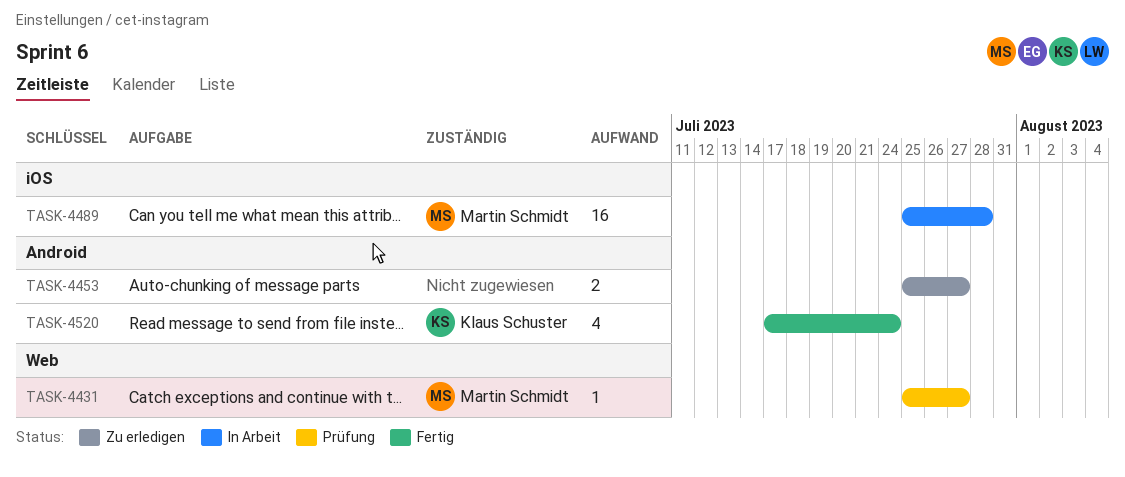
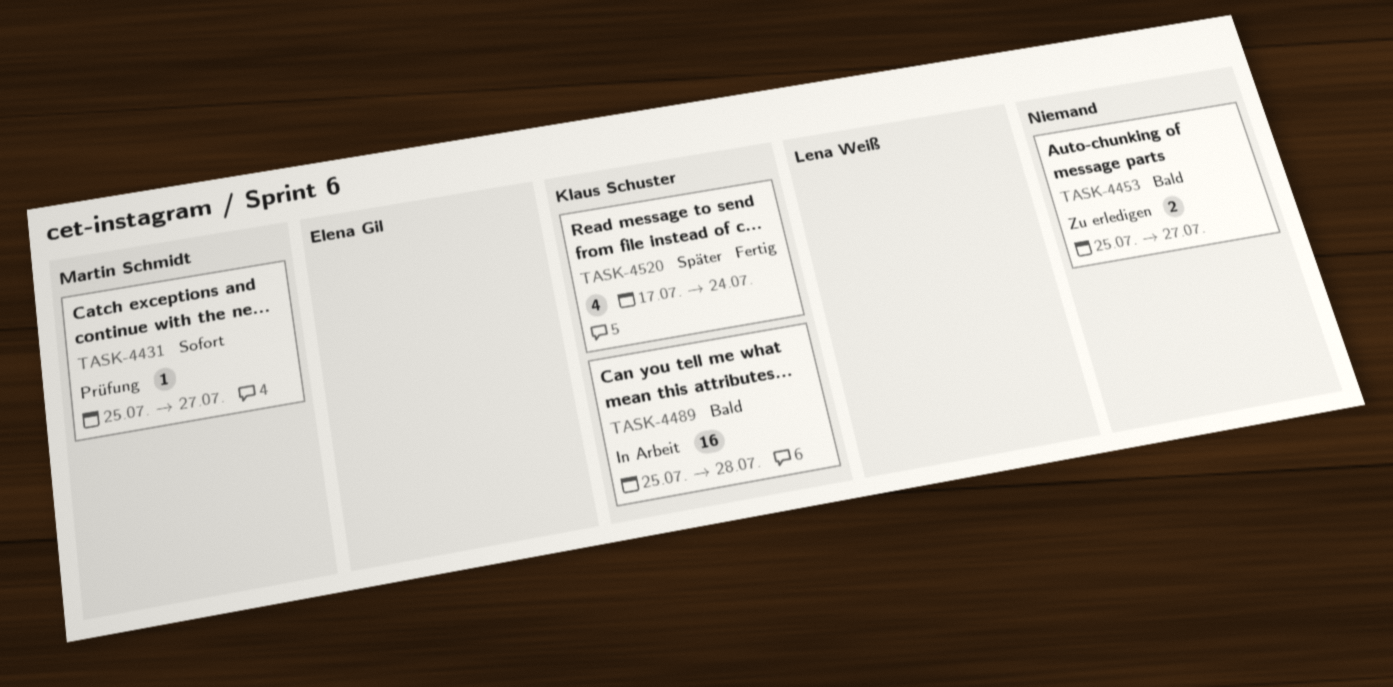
TASK-4489, owner: Martin Schmidt -> Klaus Schuster

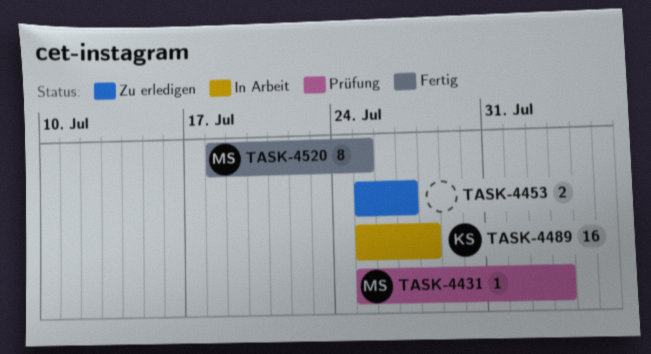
TASK-4431, due: Jul 27 -> Aug 3
TASK-4520, owner: Klaus Schuster -> Martin Schmidt
TASK-4520, estimate: 4 -> 8
TASK-4520, start: Jul 17 -> Jul 18
TASK-4520, due: Jul 24 -> Jul 25

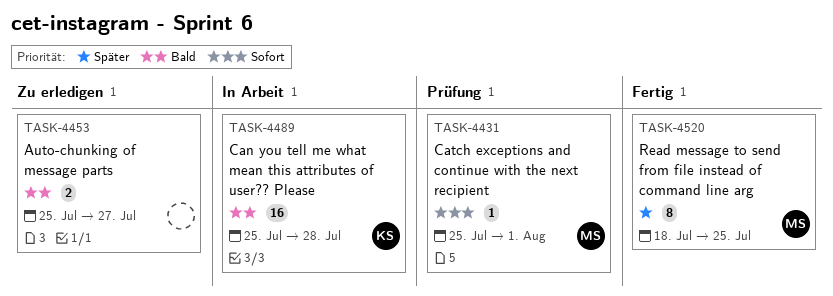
TASK-4431, due: Aug 3 -> Aug 1

